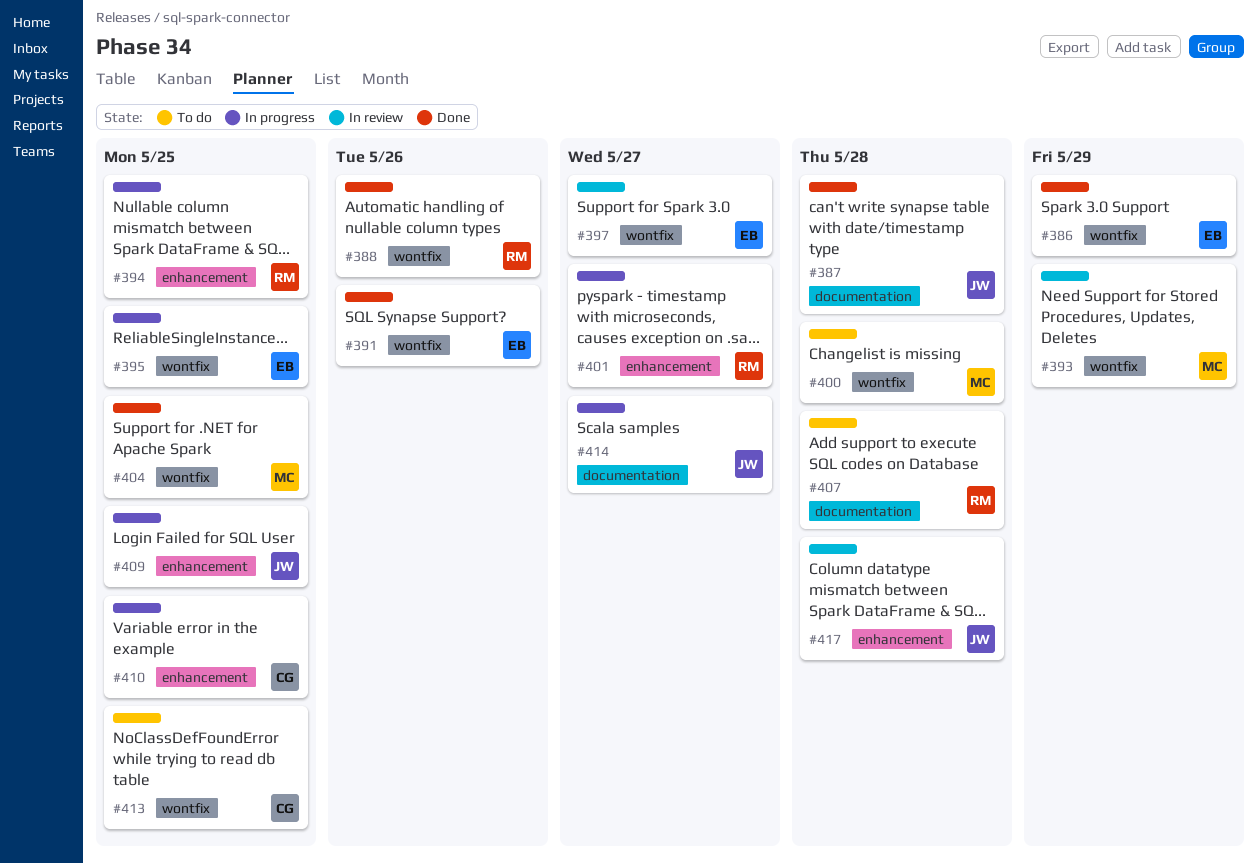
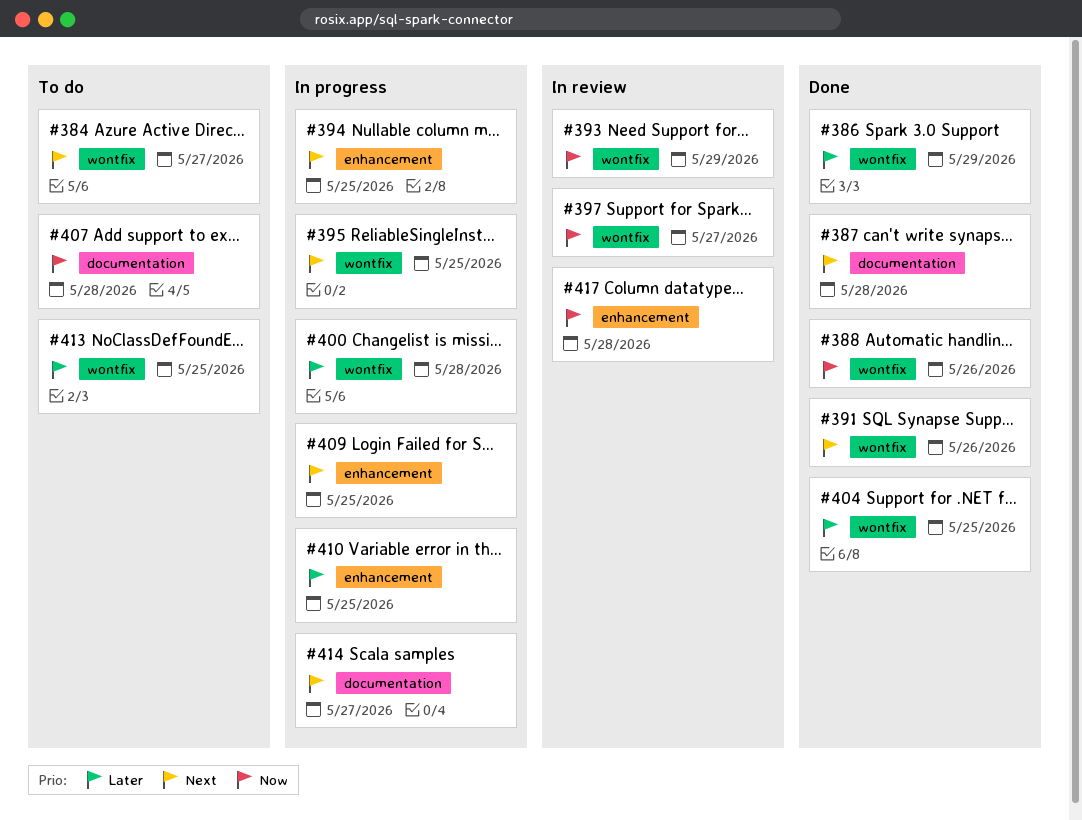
#384: none -> present
#400, status: To do -> In progress
#401: present -> none

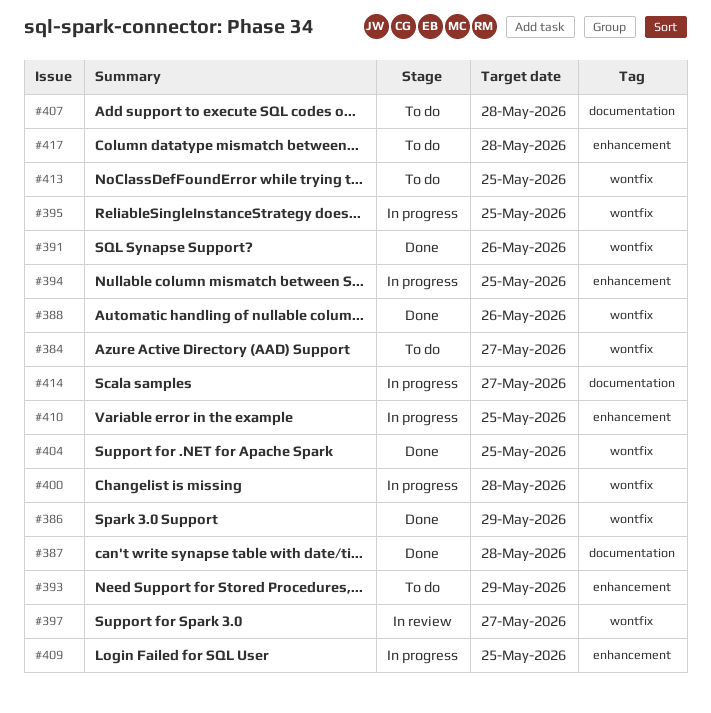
#393, status: In review -> To do
#393, label: wontfix -> enhancement
#417, status: In review -> To do

